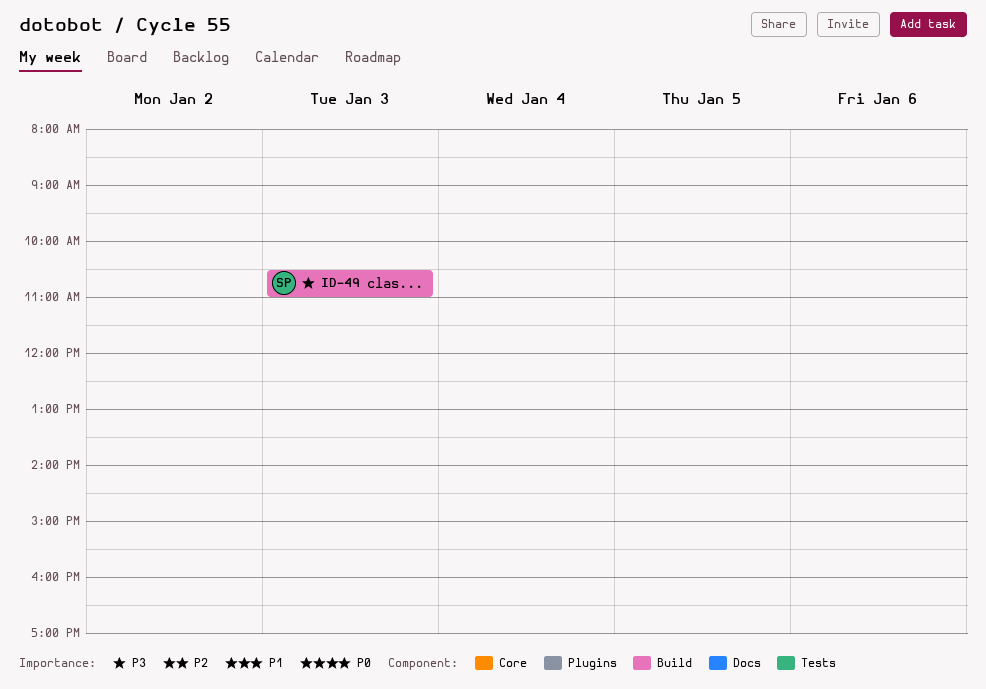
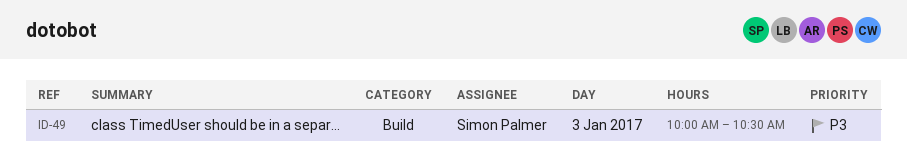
ID-49, begins: 10:30 -> 10:00
ID-49, ends: 11:00 -> 10:30

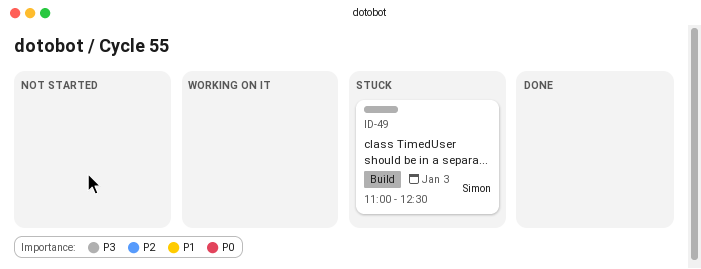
ID-49, begins: 10:00 -> 11:00
ID-49, ends: 10:30 -> 12:30

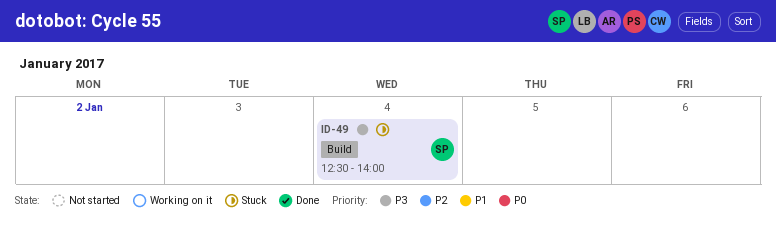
ID-49, day: Jan 3 -> Jan 4
ID-49, begins: 11:00 -> 12:30
ID-49, ends: 12:30 -> 14:00

